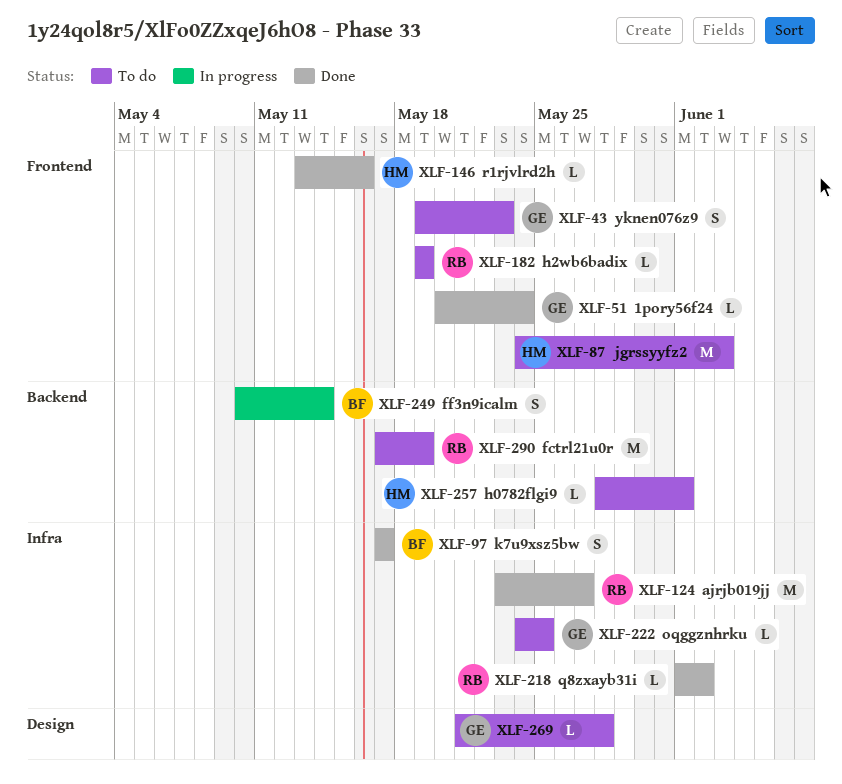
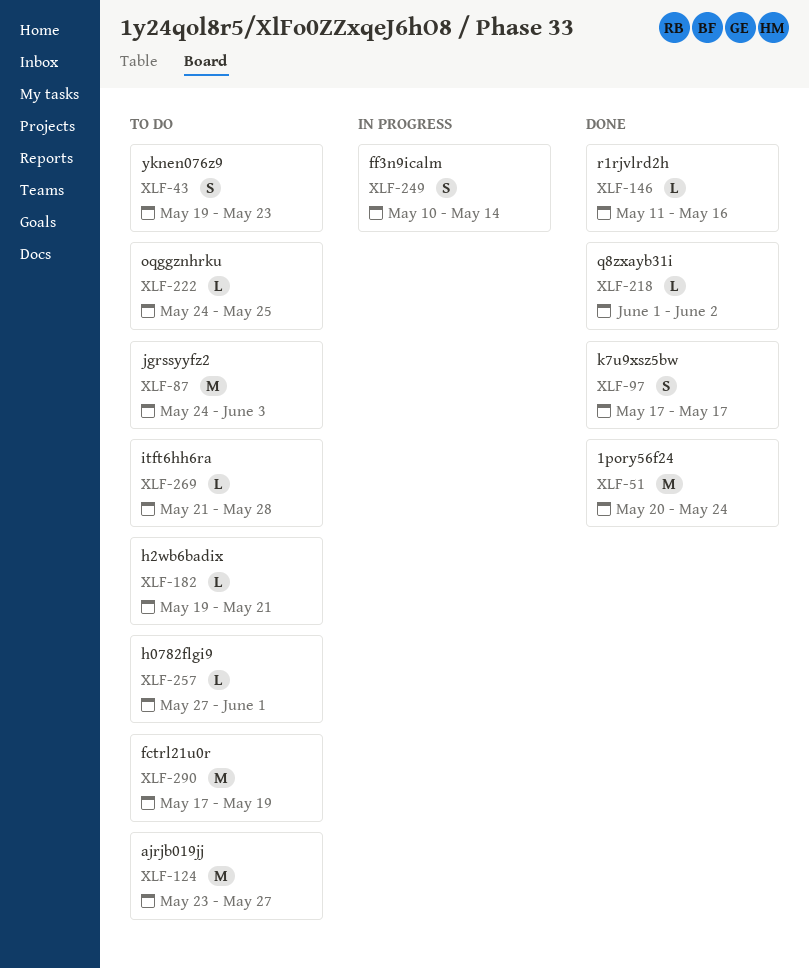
XLF-51, estimate: L -> M
XLF-124, status: Done -> To do
XLF-146, start: May 13 -> May 11
XLF-182, due: May 19 -> May 21
XLF-257, start: May 28 -> May 27

